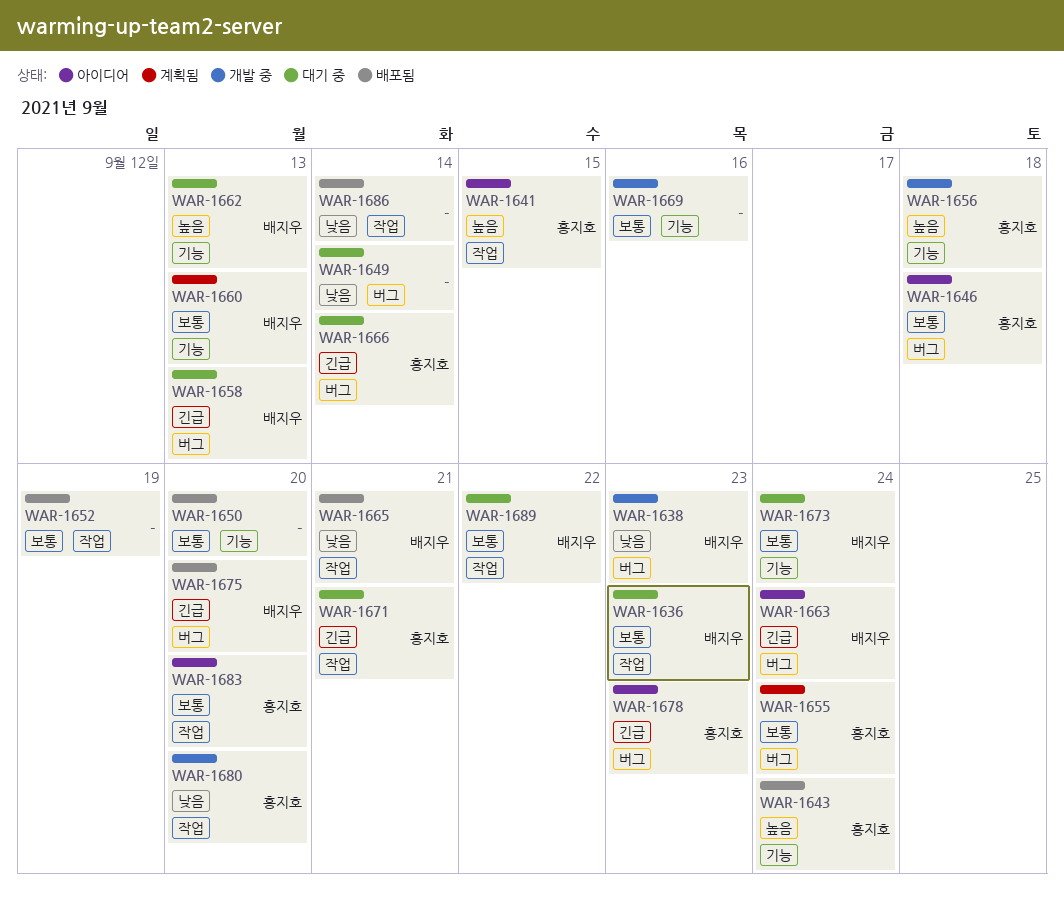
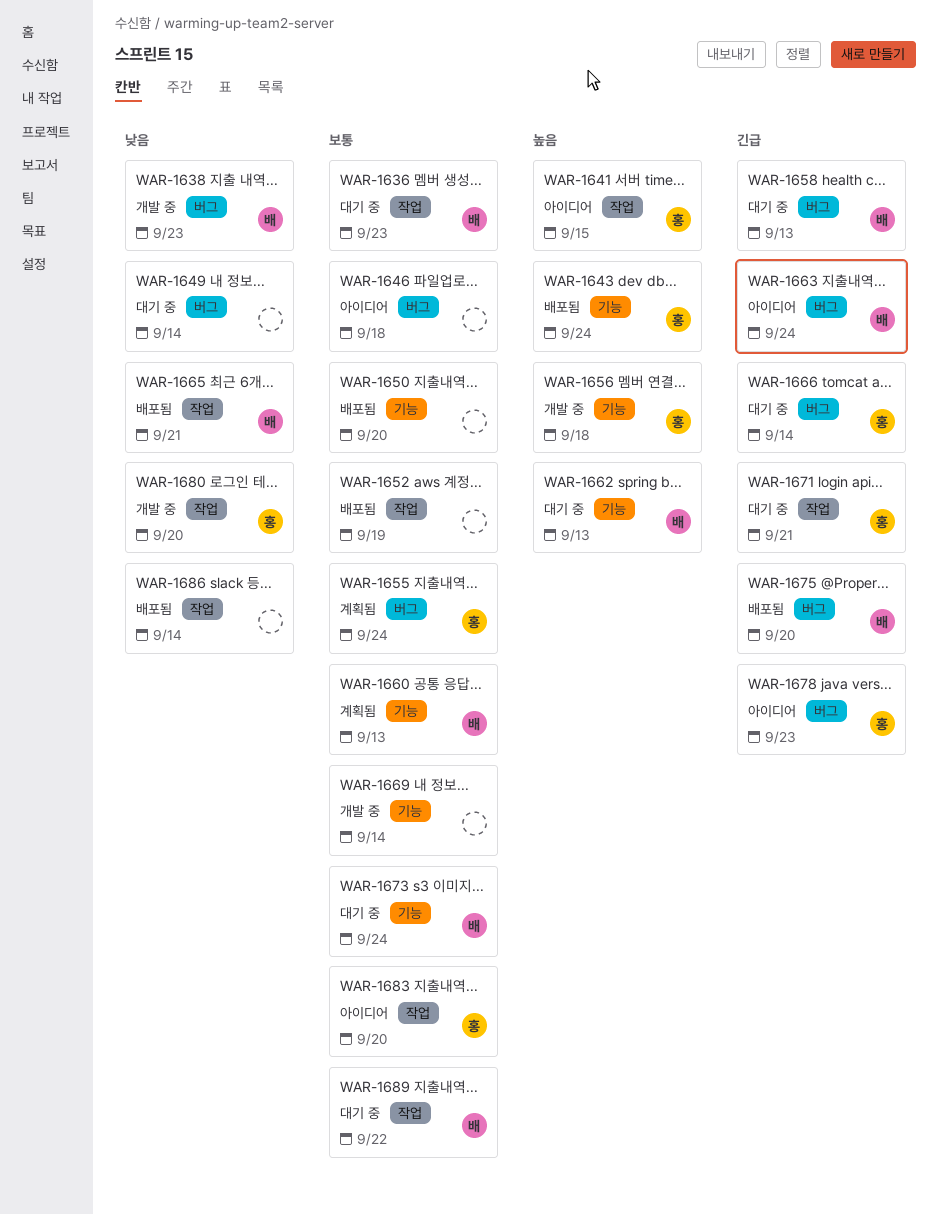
WAR-1646, owner: 홍지호 -> none
WAR-1669, due: Sep 16 -> Sep 14

